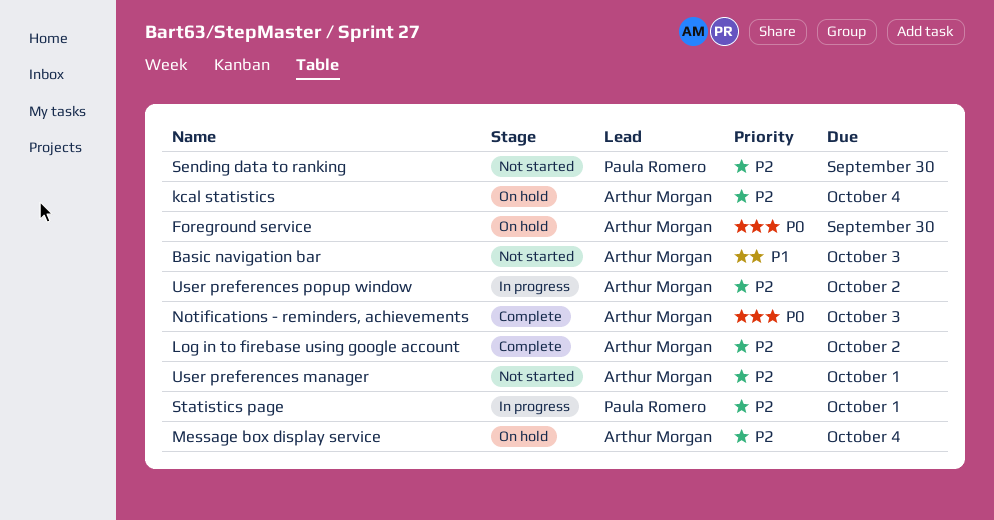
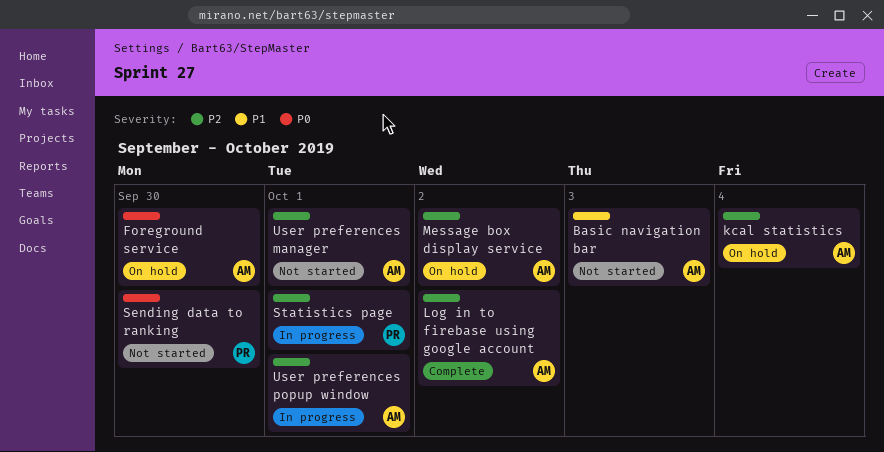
Message box display service, due: Oct 4 -> Oct 2
Notifications - reminders, achievements: present -> none
Sending data to ranking, priority: P2 -> P0
User preferences popup window, due: Oct 2 -> Oct 1

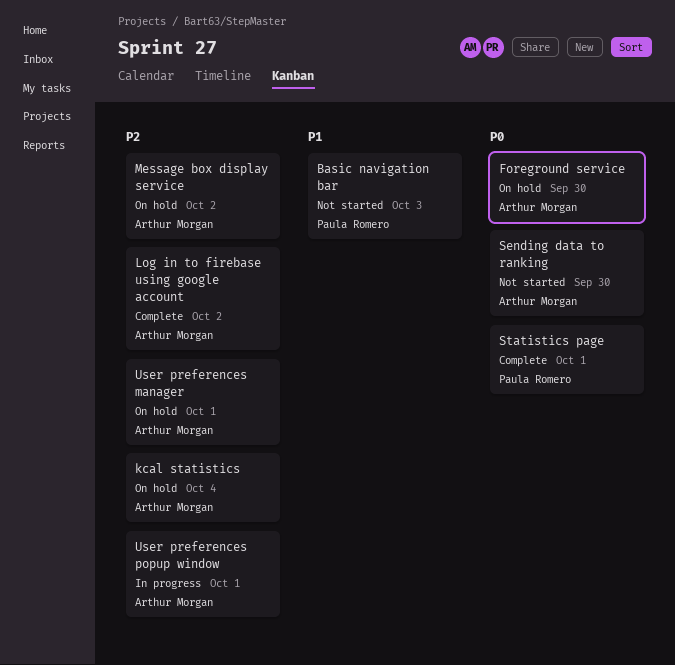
Basic navigation bar, owner: Arthur Morgan -> Paula Romero
Sending data to ranking, owner: Paula Romero -> Arthur Morgan
Statistics page, status: In progress -> Complete
Statistics page, priority: P2 -> P0
User preferences manager, status: Not started -> On hold

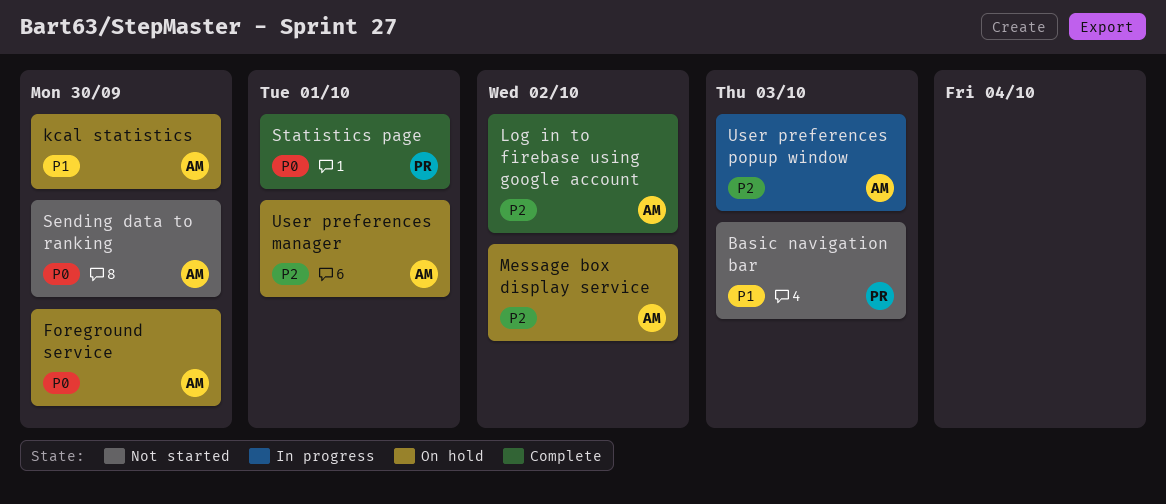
kcal statistics, priority: P2 -> P1
kcal statistics, due: Oct 4 -> Sep 30
User preferences popup window, due: Oct 1 -> Oct 3

